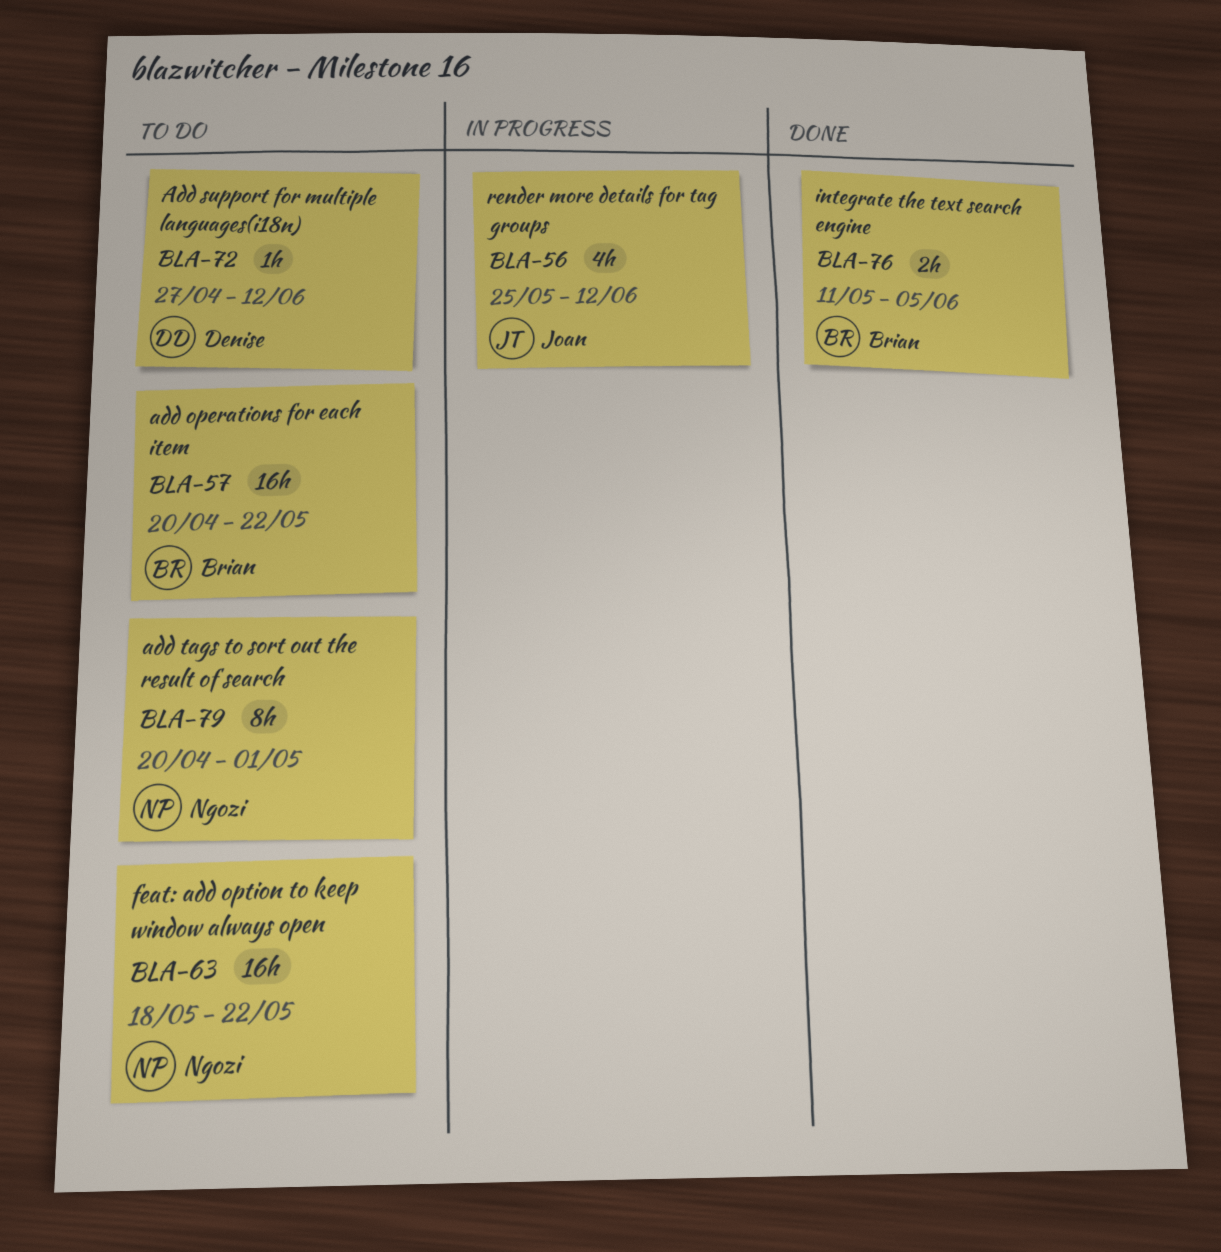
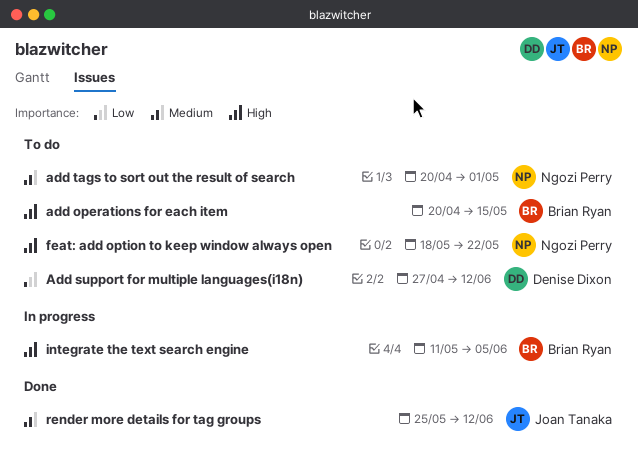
add operations for each item, due: May 22 -> May 15
integrate the text search engine, status: Done -> In progress
render more details for tag groups, status: In progress -> Done

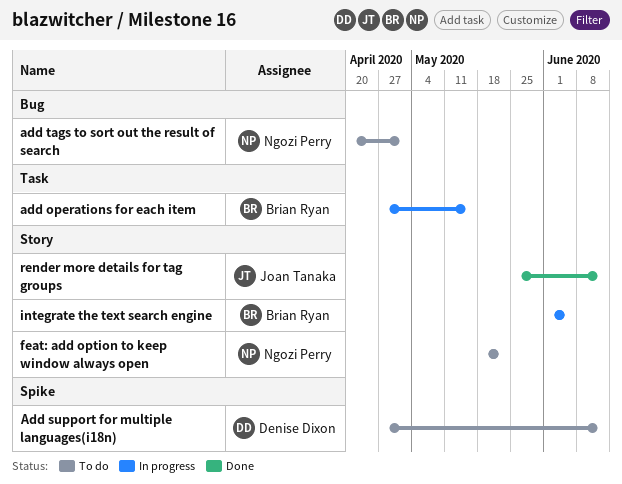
add operations for each item, status: To do -> In progress
add operations for each item, start: Apr 20 -> Apr 27
integrate the text search engine, start: May 11 -> Jun 1

